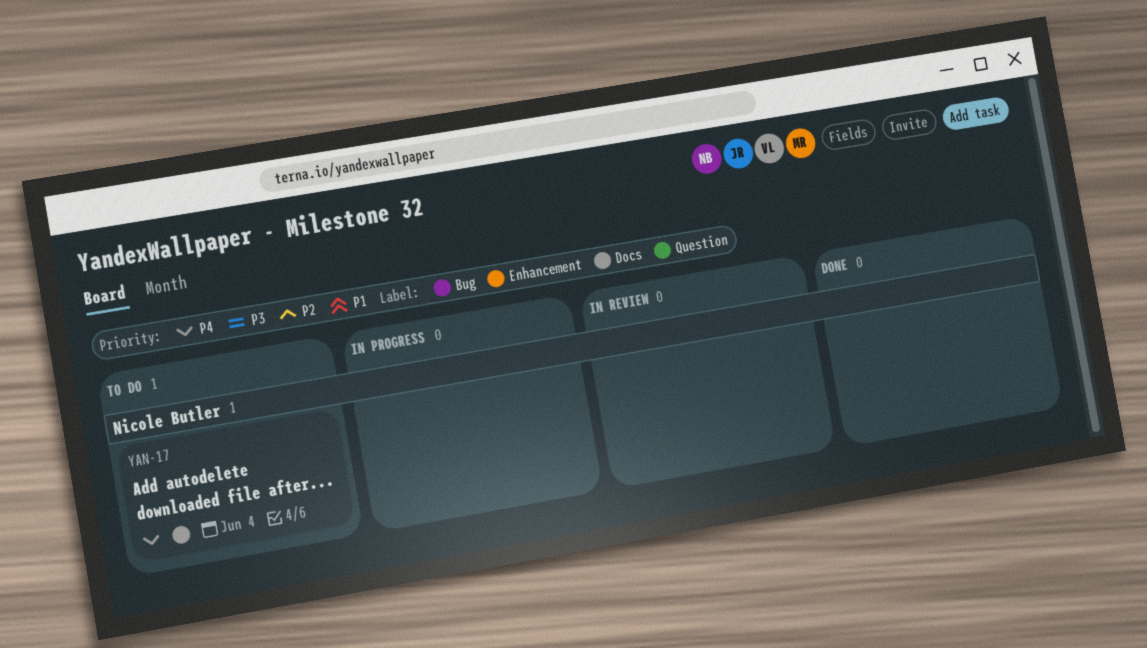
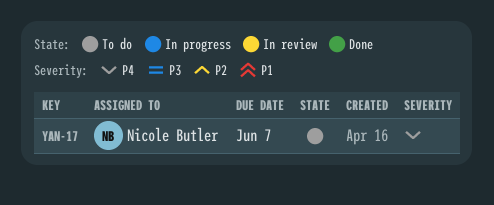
YAN-17, due: Jun 4 -> Jun 7

